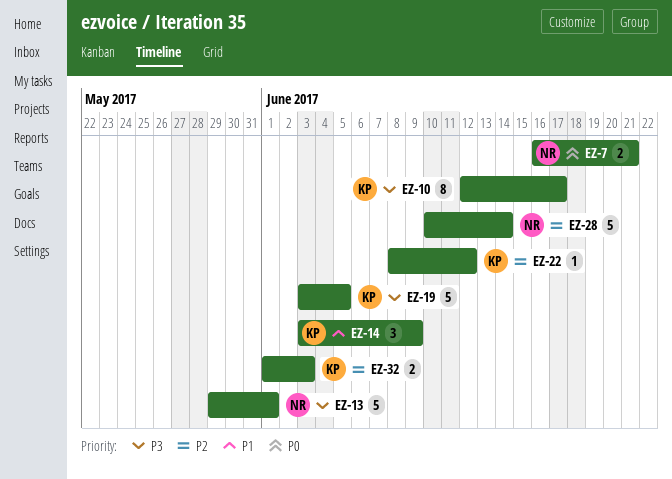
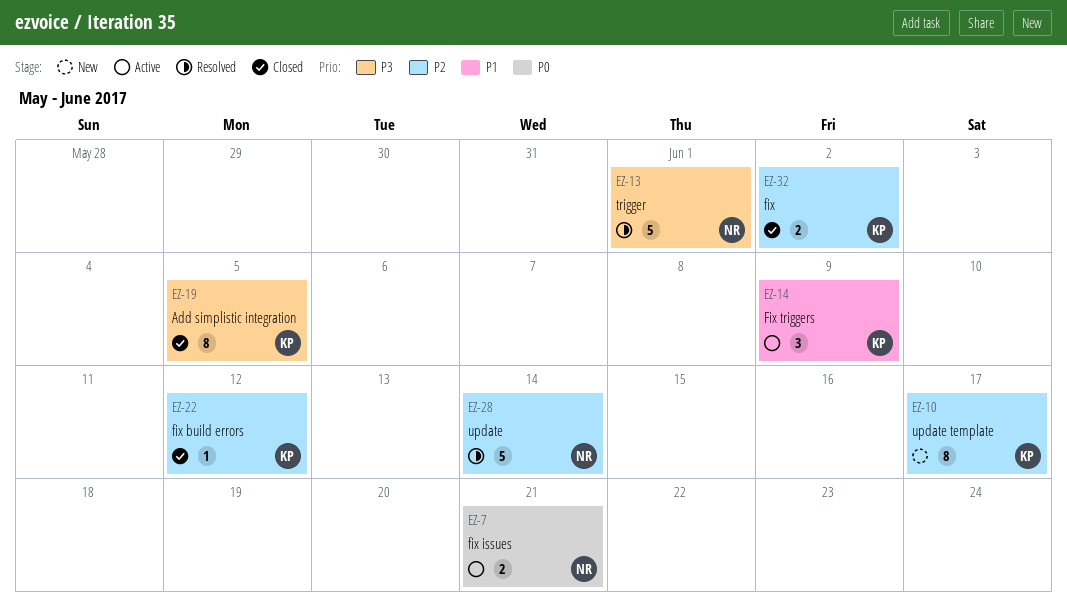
EZ-10, priority: P3 -> P2
EZ-19, estimate: 5 -> 8
EZ-32, due: Jun 3 -> Jun 2

